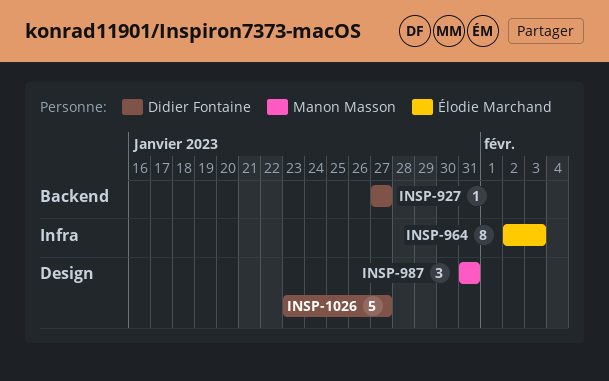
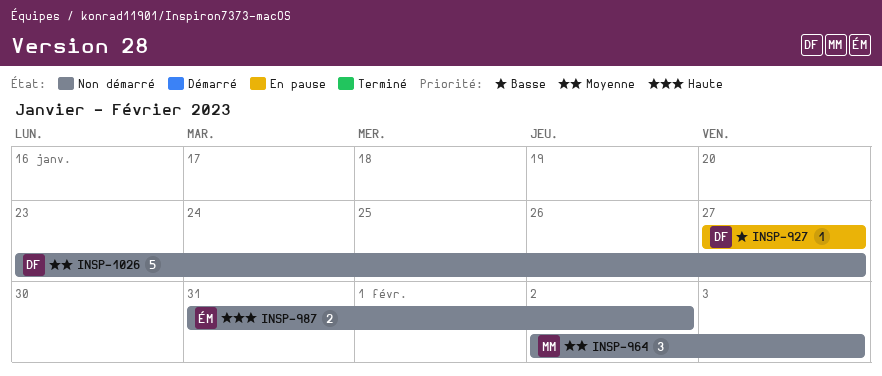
INSP-964, owner: Élodie Marchand -> Manon Masson
INSP-964, estimate: 8 -> 3
INSP-987, owner: Manon Masson -> Élodie Marchand
INSP-987, estimate: 3 -> 2
INSP-987, due: Jan 31 -> Feb 2

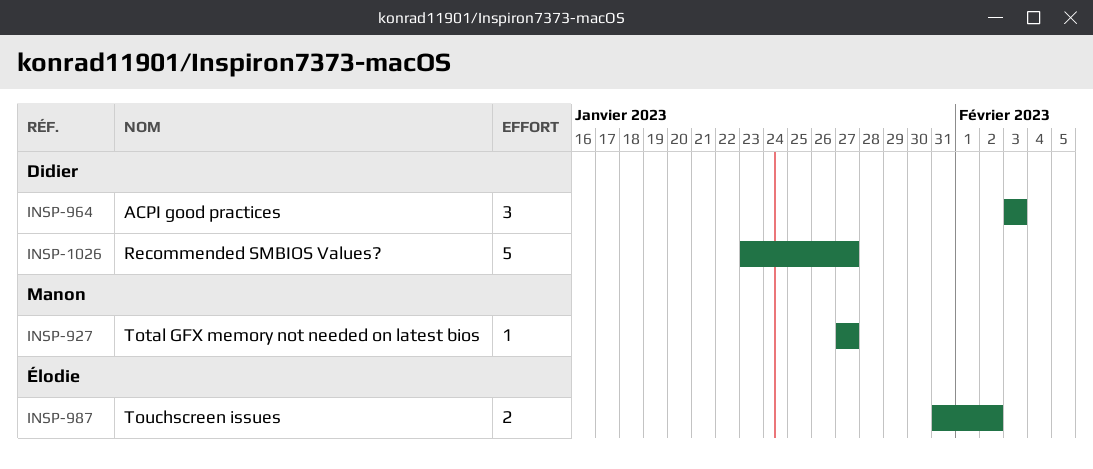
INSP-927, owner: Didier -> Manon
INSP-964, owner: Manon -> Didier
INSP-964, start: Feb 2 -> Feb 3

